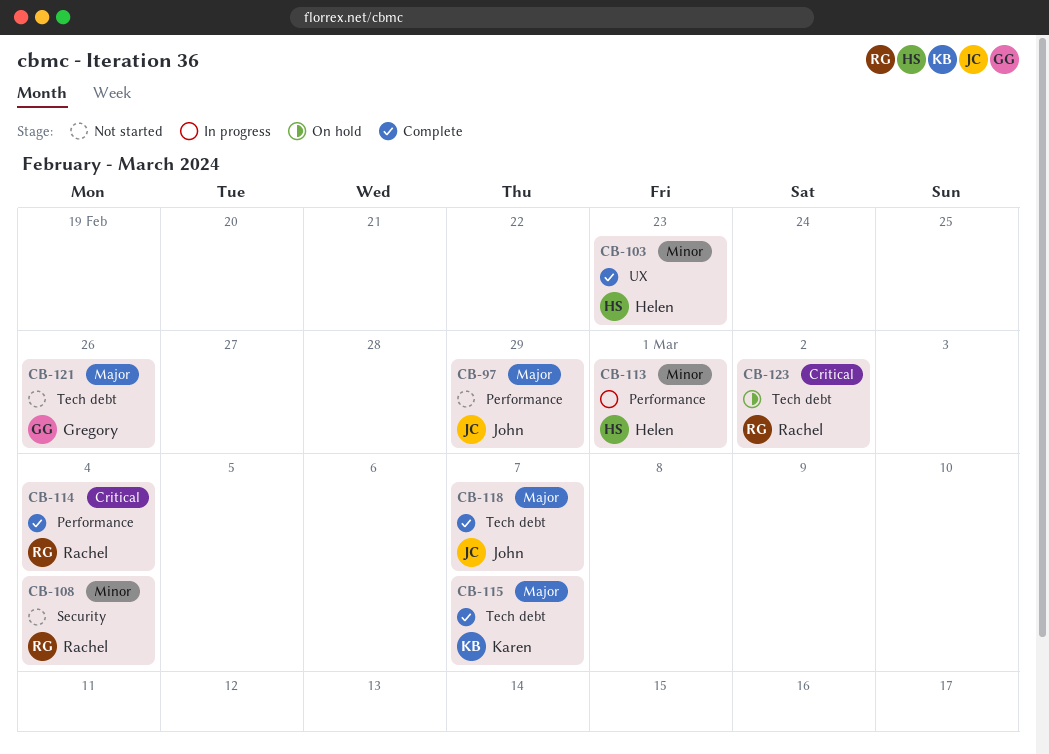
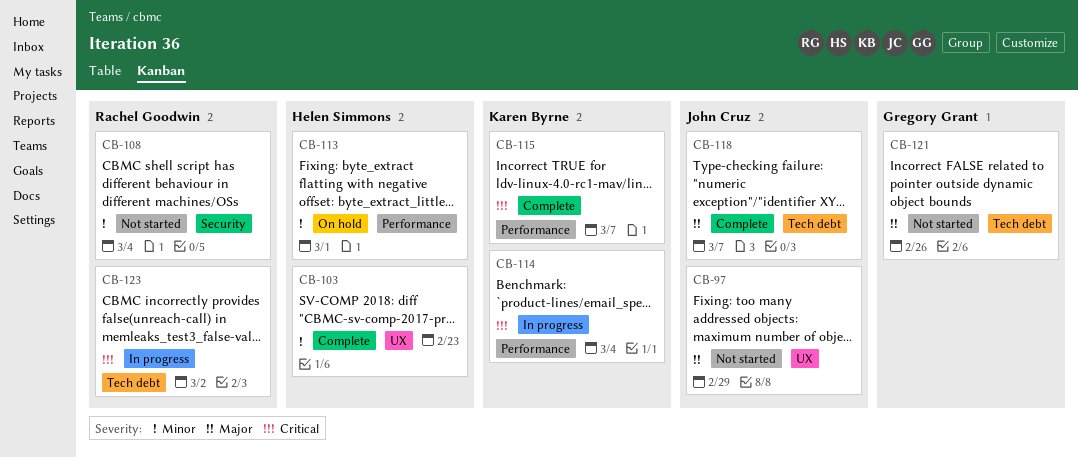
CB-97, label: Performance -> UX
CB-113, status: In progress -> On hold
CB-114, status: Complete -> In progress
CB-114, owner: Rachel Goodwin -> Karen Byrne
CB-115, priority: Major -> Critical
CB-115, label: Tech debt -> Performance
CB-123, status: On hold -> In progress

